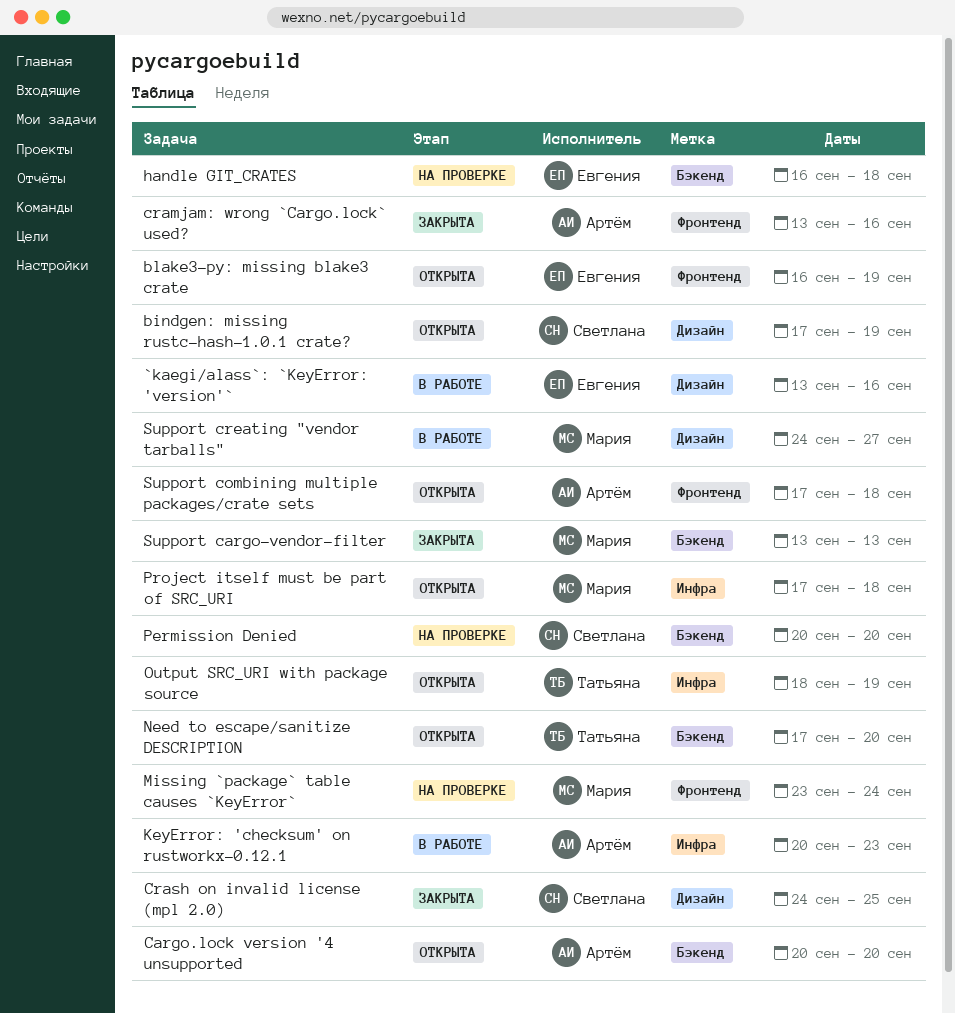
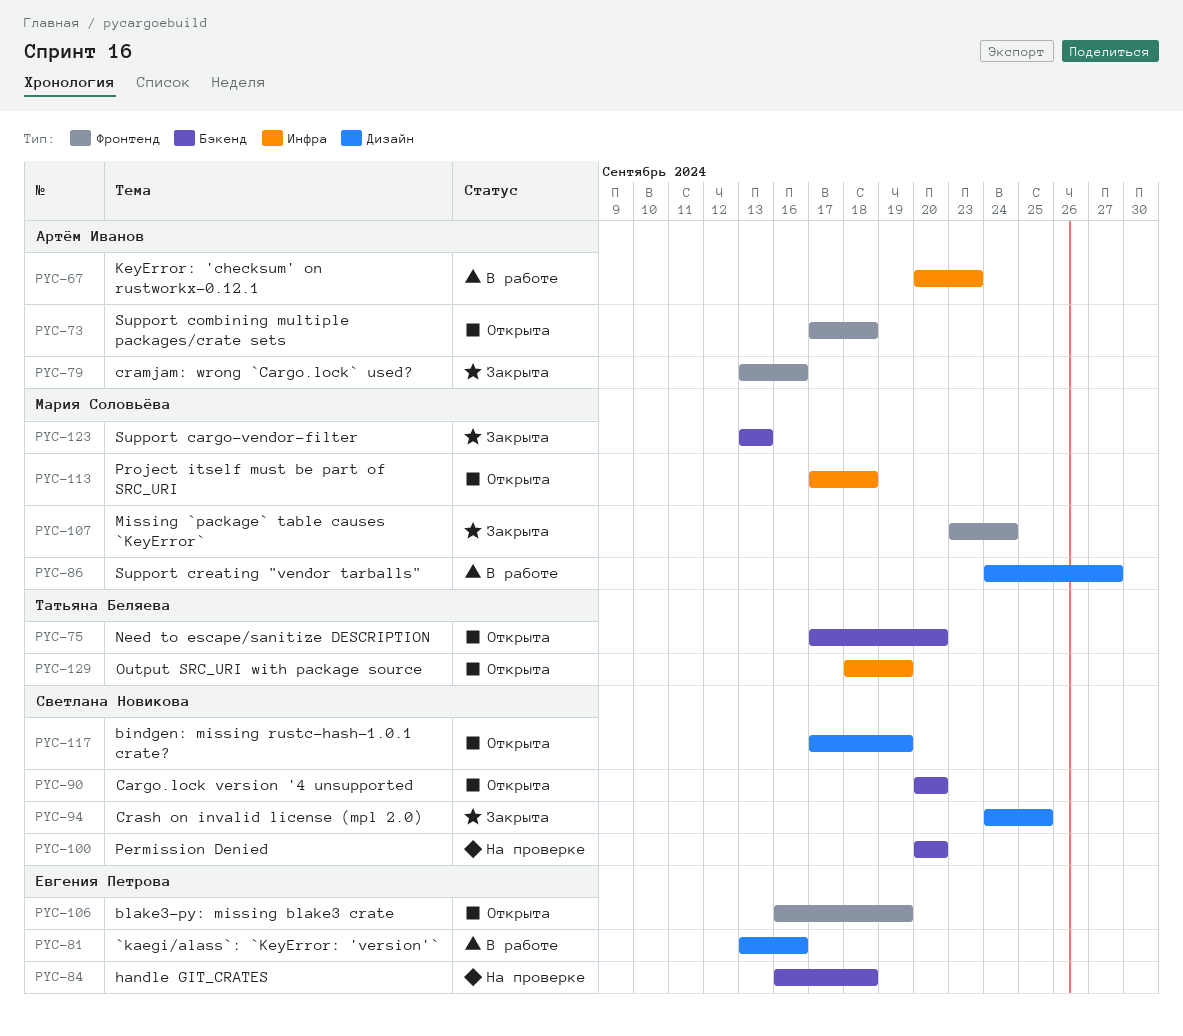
Cargo.lock version '4 unsupported, owner: Артём Иванов -> Светлана Новикова
Missing `package` table causes `KeyError`, status: На проверке -> Закрыта

